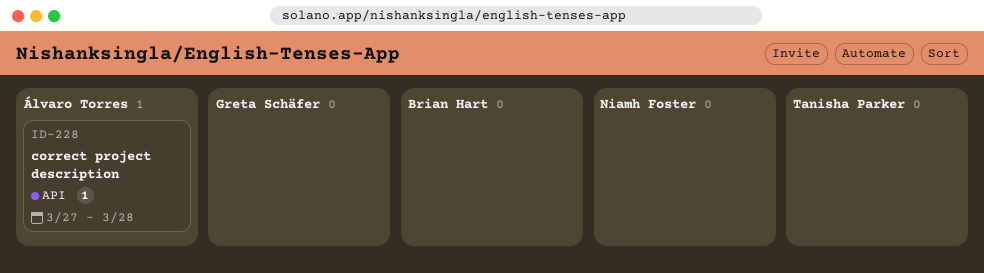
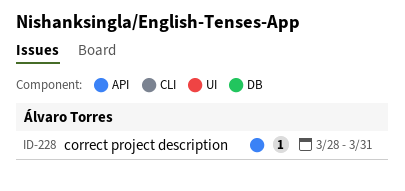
ID-228, start: Mar 27 -> Mar 28
ID-228, due: Mar 28 -> Mar 31

